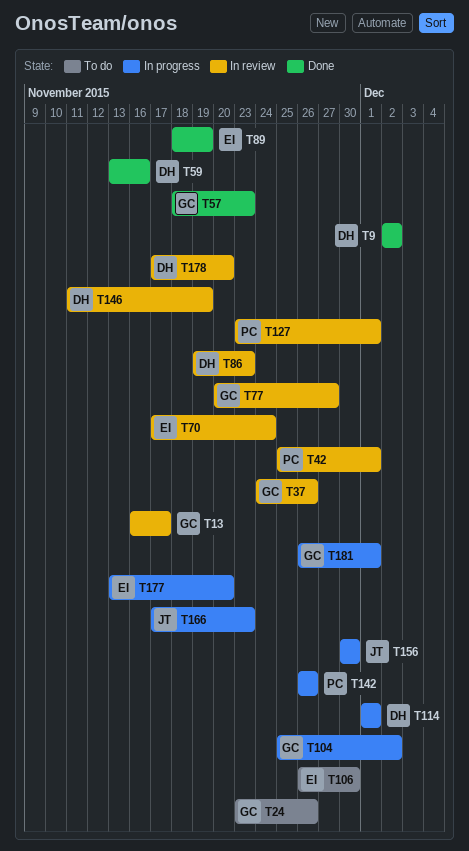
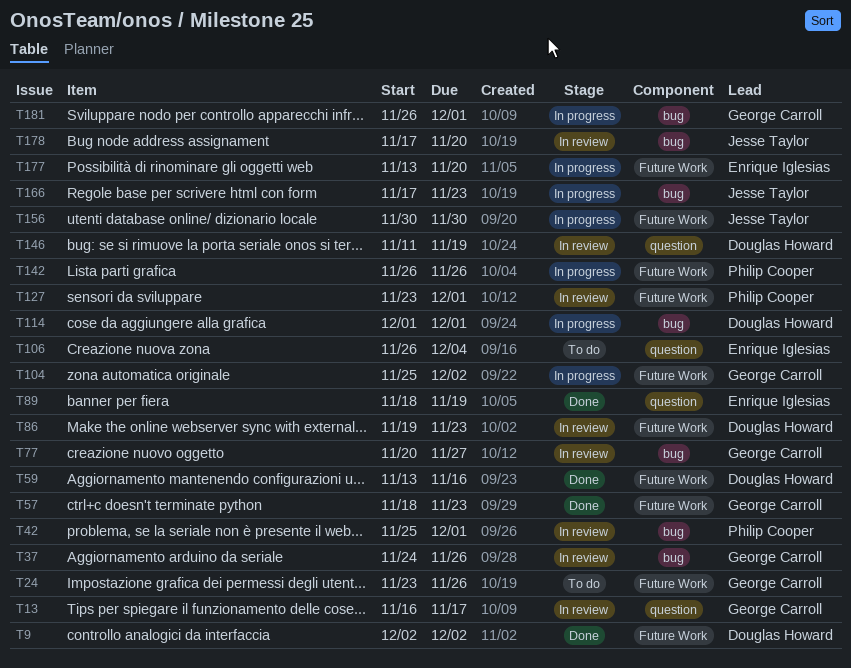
T70: present -> none
T106, due: Nov 30 -> Dec 4
T178, owner: Douglas Howard -> Jesse Taylor

